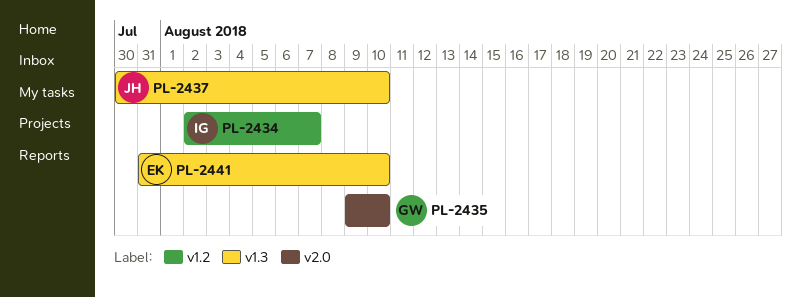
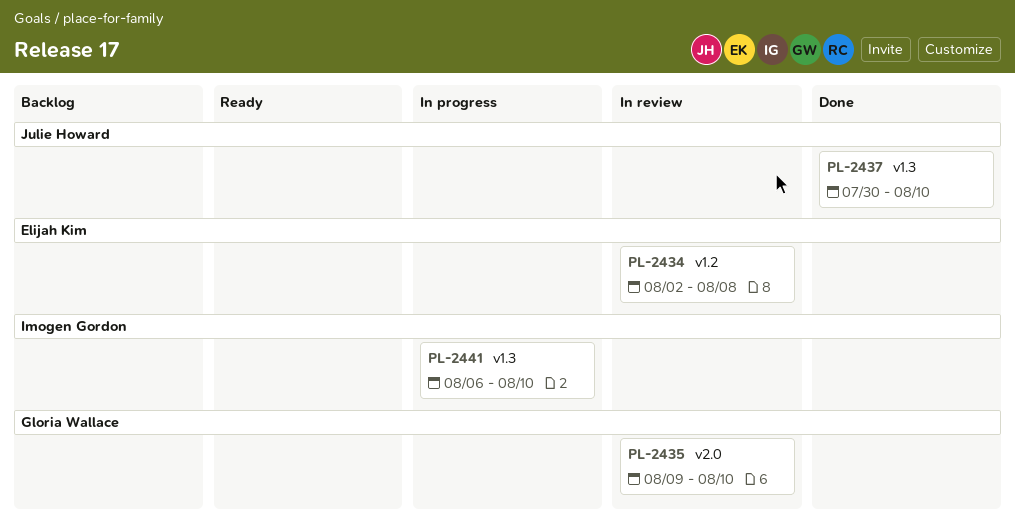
PL-2434, owner: Imogen Gordon -> Elijah Kim
PL-2434, due: Aug 7 -> Aug 8
PL-2441, owner: Elijah Kim -> Imogen Gordon
PL-2441, start: Jul 31 -> Aug 6

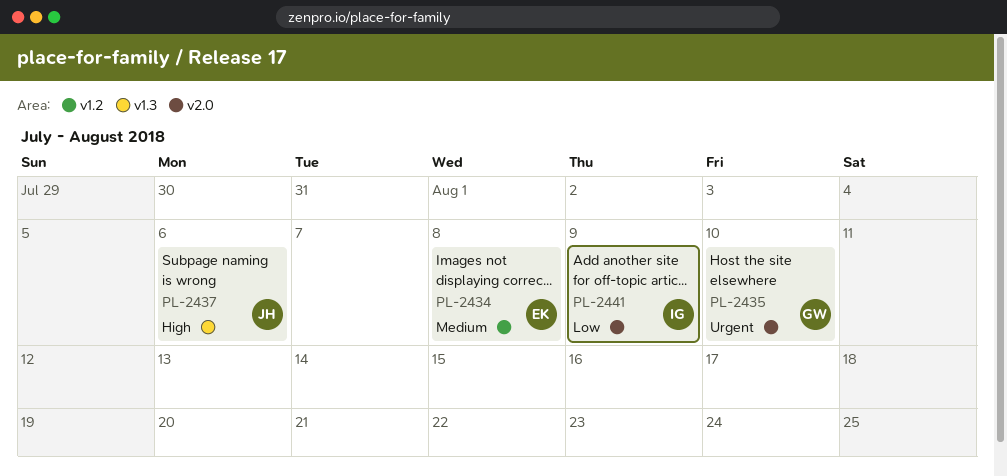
PL-2437, due: Aug 10 -> Aug 6
PL-2441, label: v1.3 -> v2.0
PL-2441, due: Aug 10 -> Aug 9

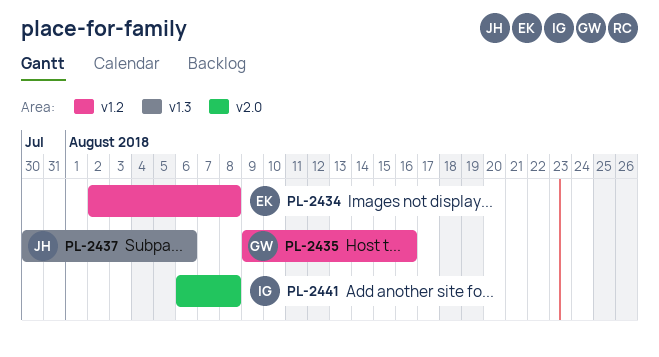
PL-2435, label: v2.0 -> v1.2
PL-2435, due: Aug 10 -> Aug 16
PL-2441, due: Aug 9 -> Aug 8

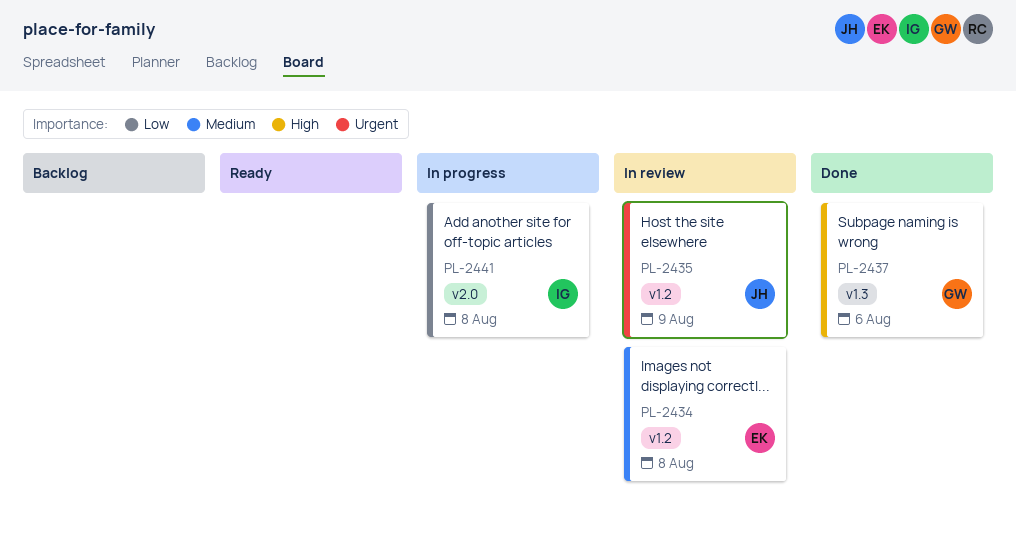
PL-2435, owner: GW -> JH
PL-2435, due: Aug 16 -> Aug 9
PL-2437, owner: JH -> GW

